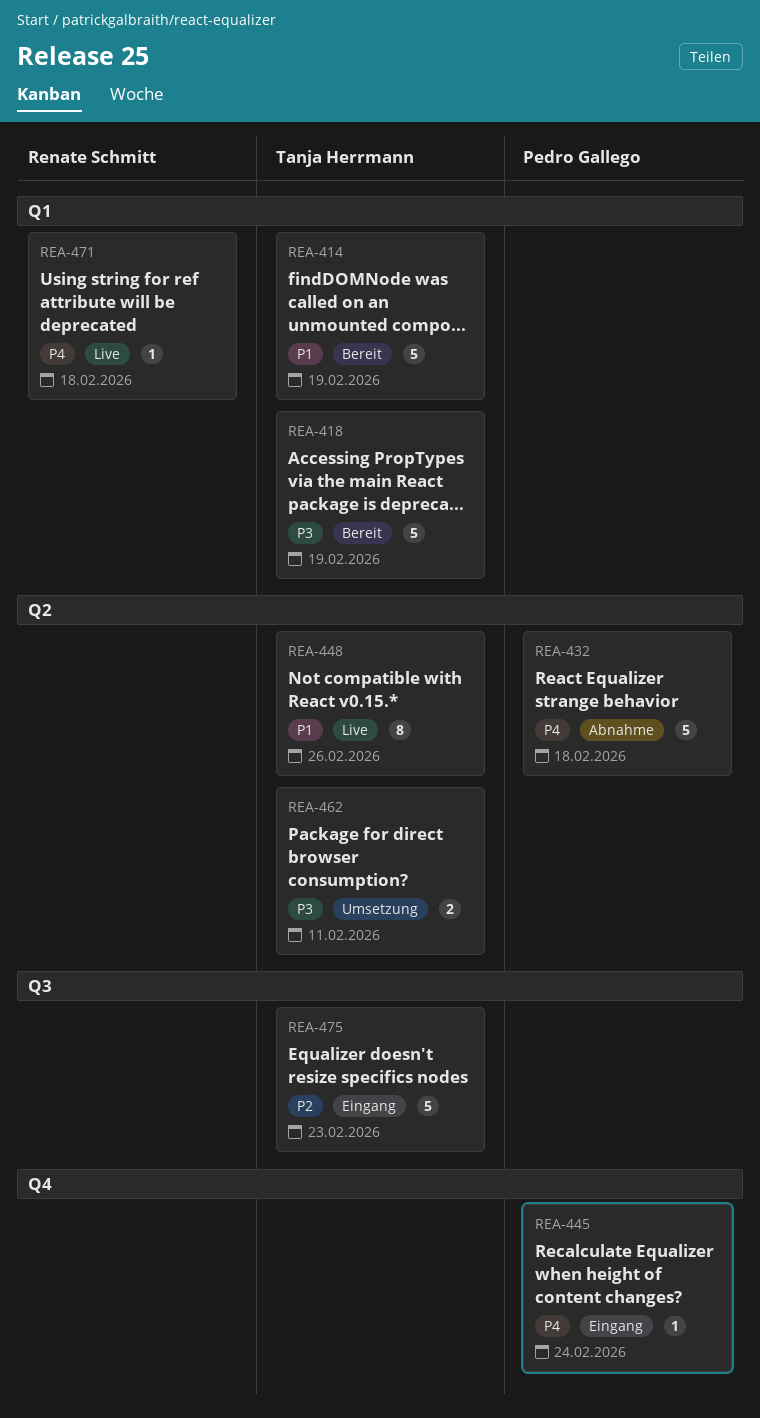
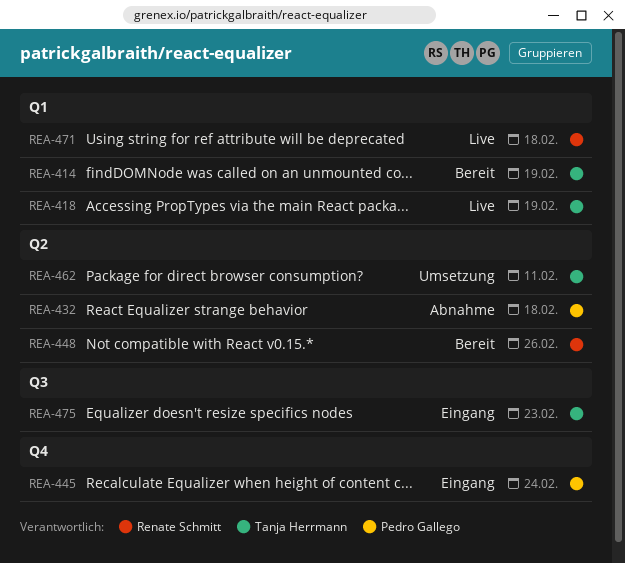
REA-418, status: Bereit -> Live
REA-448, status: Live -> Bereit
REA-448, owner: Tanja Herrmann -> Renate Schmitt

